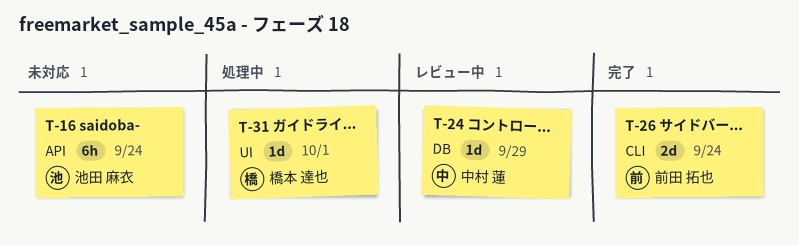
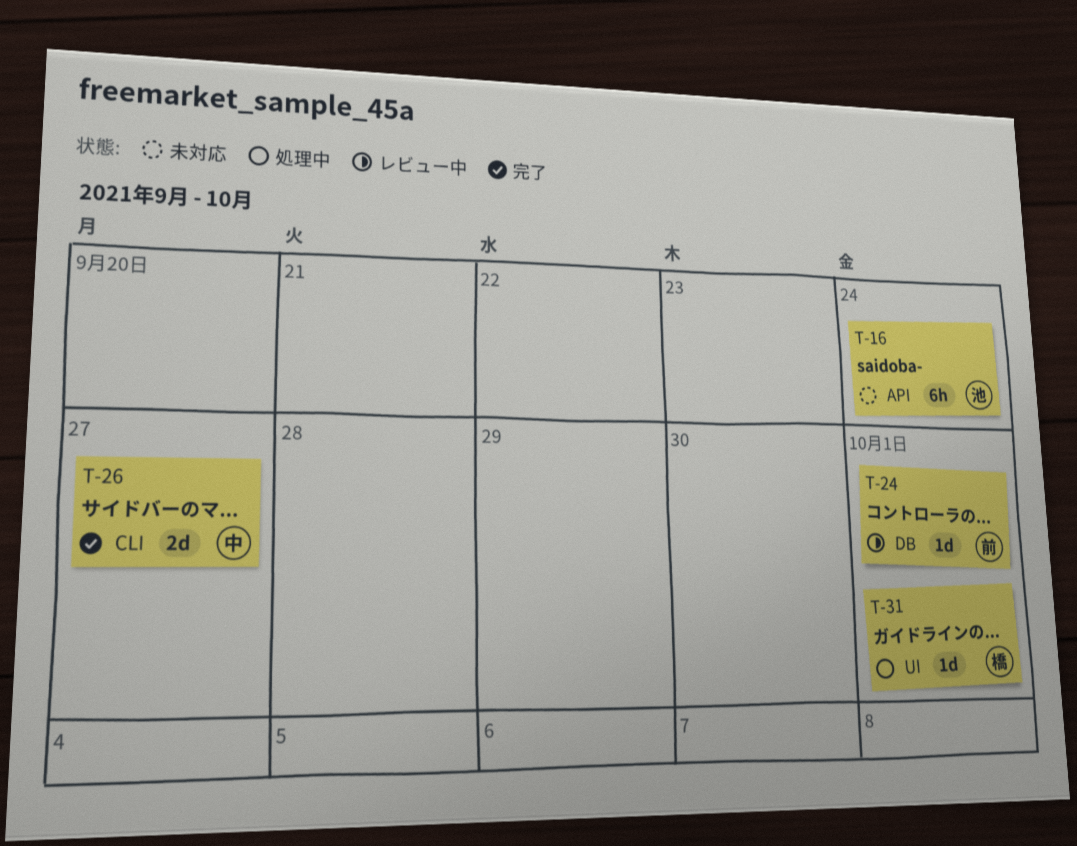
T-24, owner: 中村 蓮 -> 前田 拓也
T-24, due: Sep 29 -> Oct 1
T-26, owner: 前田 拓也 -> 中村 蓮
T-26, due: Sep 24 -> Sep 27

